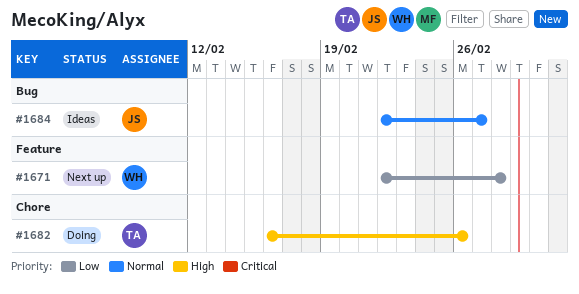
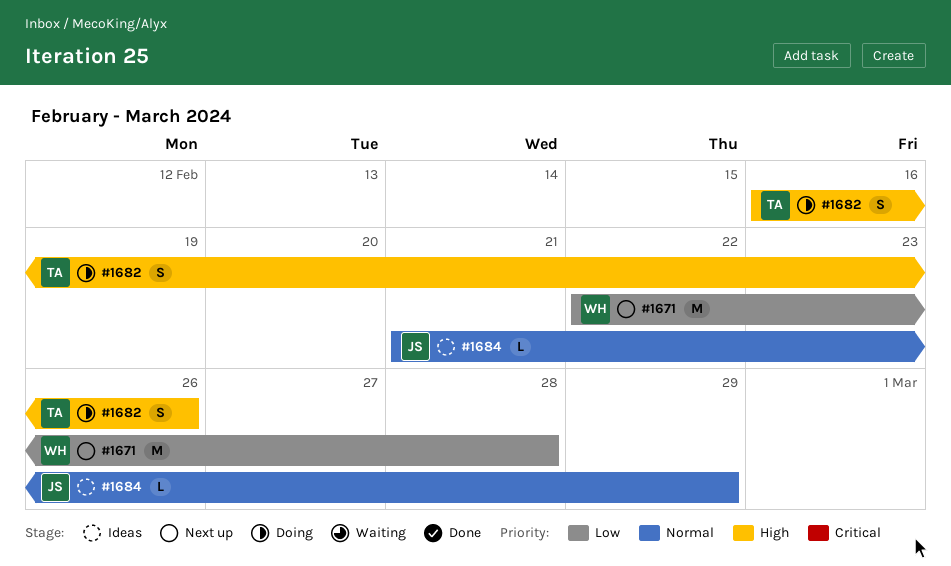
#1684, start: Feb 22 -> Feb 21
#1684, due: Feb 27 -> Feb 29

